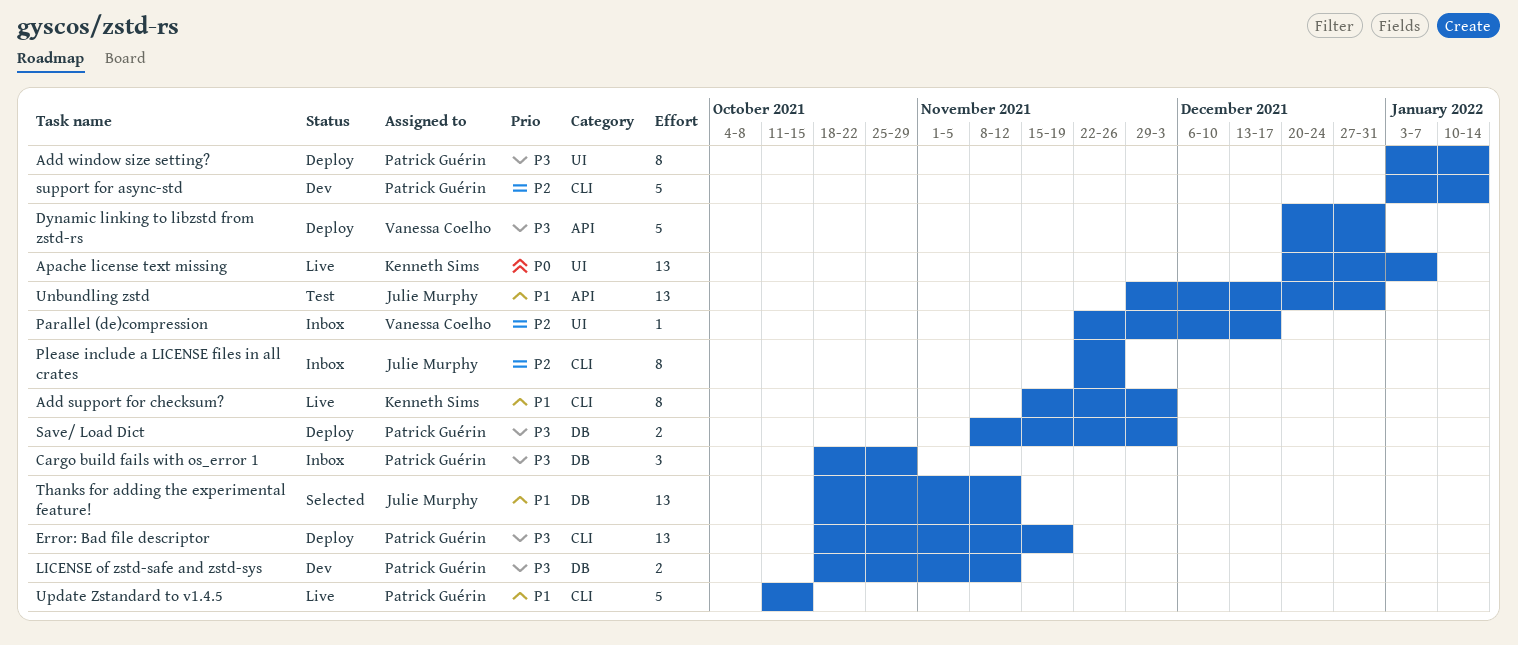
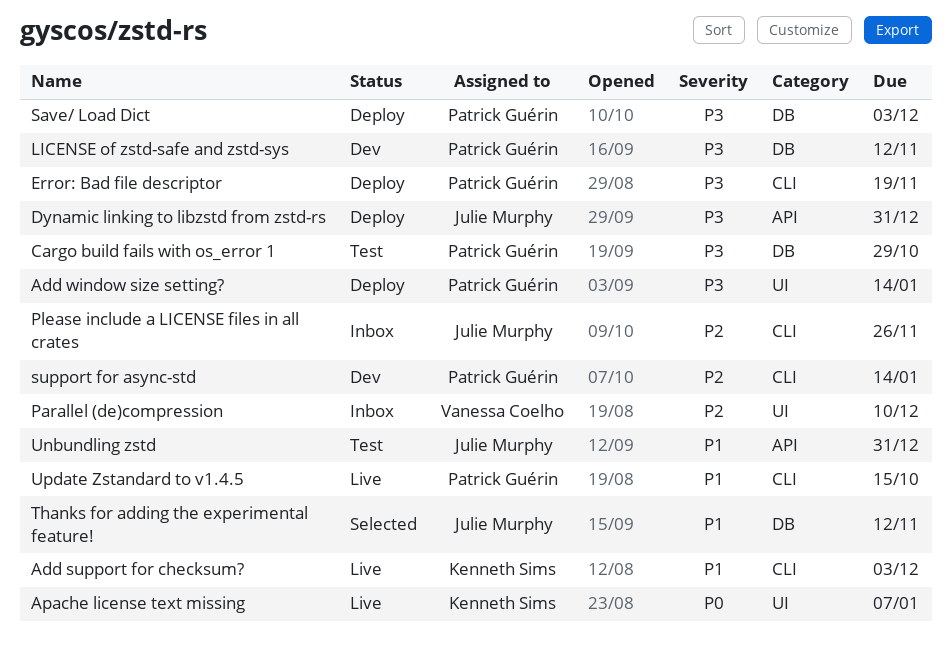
Cargo build fails with os_error 1, status: Inbox -> Test
Dynamic linking to libzstd from zstd-rs, owner: Vanessa Coelho -> Julie Murphy
Parallel (de)compression, due: Dec 17 -> Dec 10

